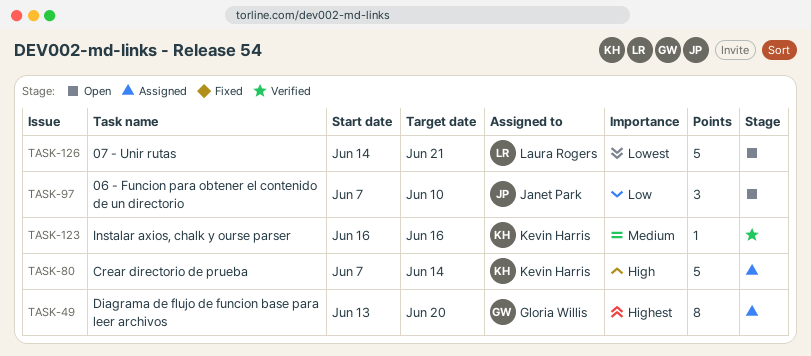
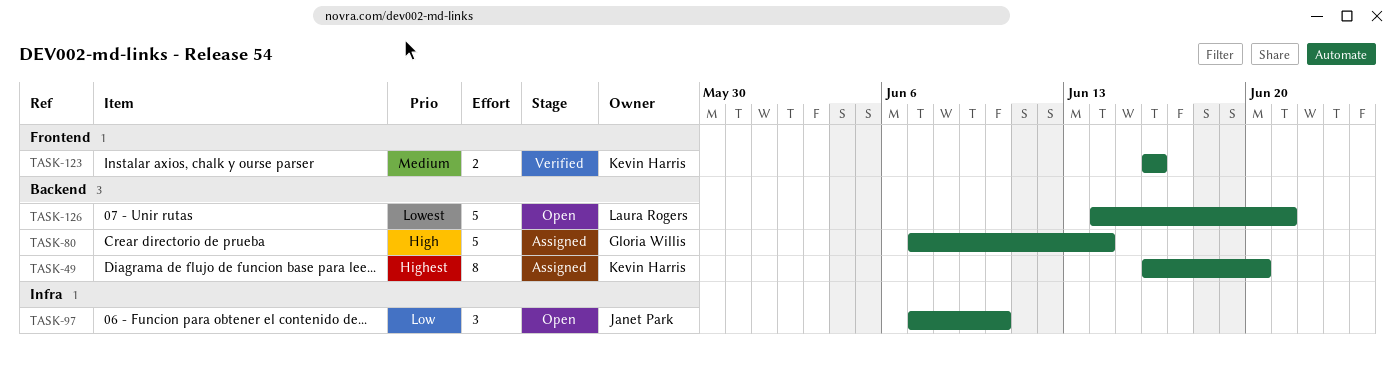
TASK-49, owner: Gloria Willis -> Kevin Harris
TASK-49, start: Jun 13 -> Jun 16
TASK-80, owner: Kevin Harris -> Gloria Willis
TASK-123, estimate: 1 -> 2

